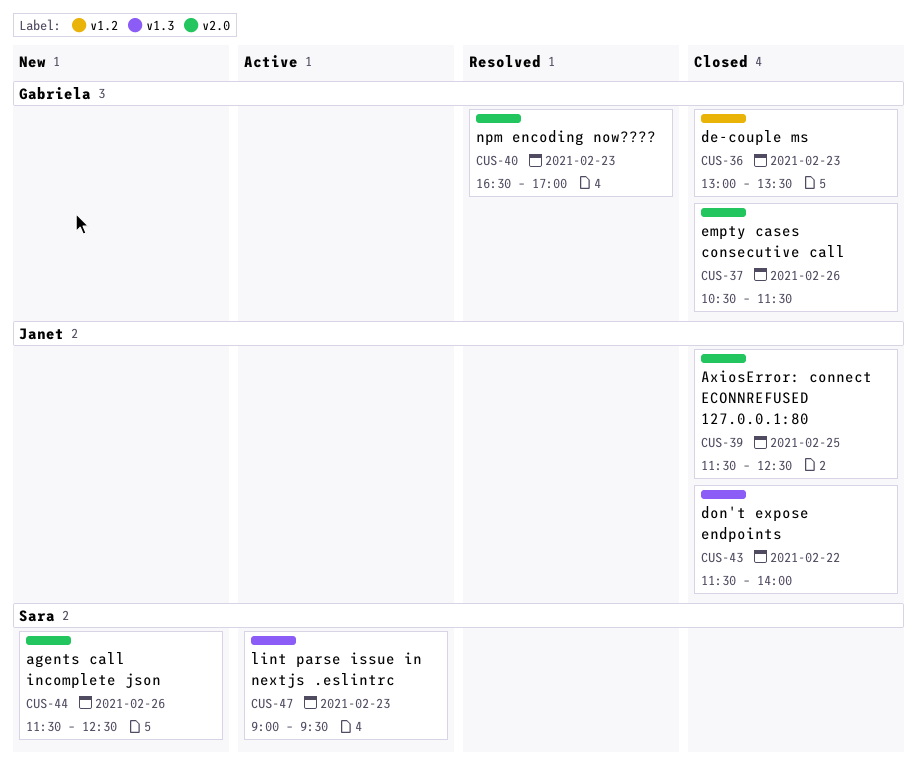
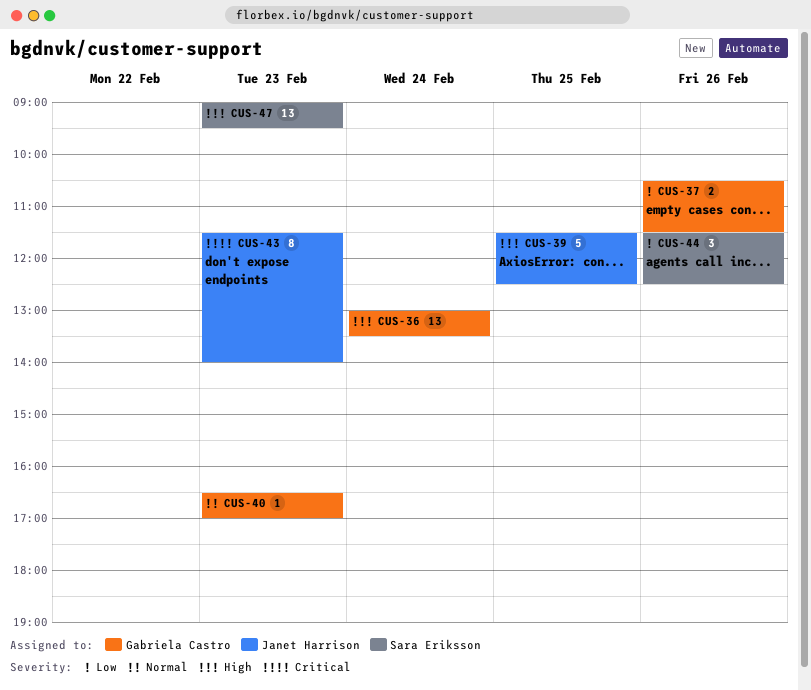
CUS-36, day: Feb 23 -> Feb 24
CUS-43, day: Feb 22 -> Feb 23

